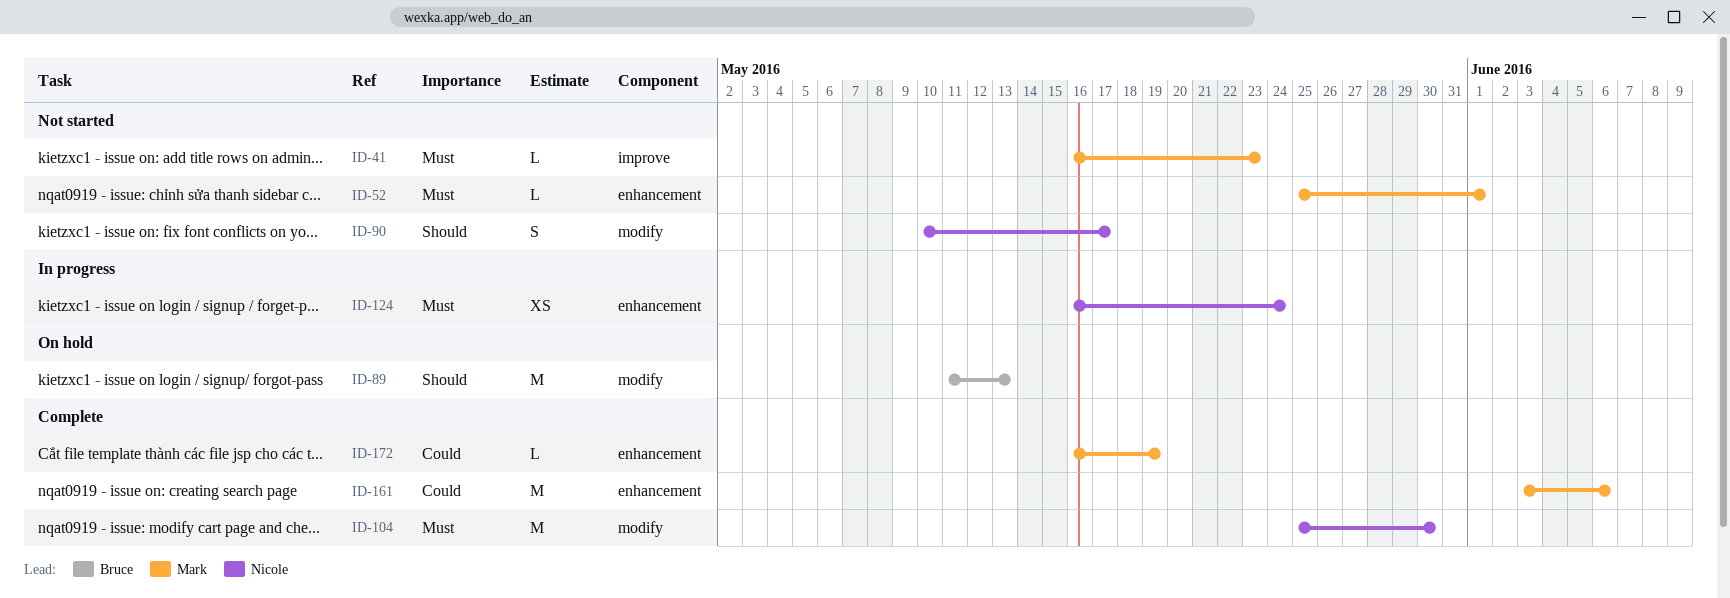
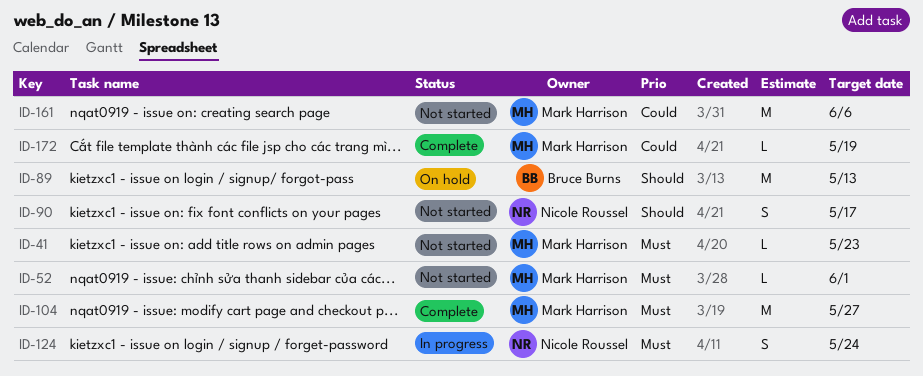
ID-104, owner: Nicole Roussel -> Mark Harrison
ID-104, due: May 30 -> May 27
ID-124, estimate: XS -> S
ID-161, status: Complete -> Not started

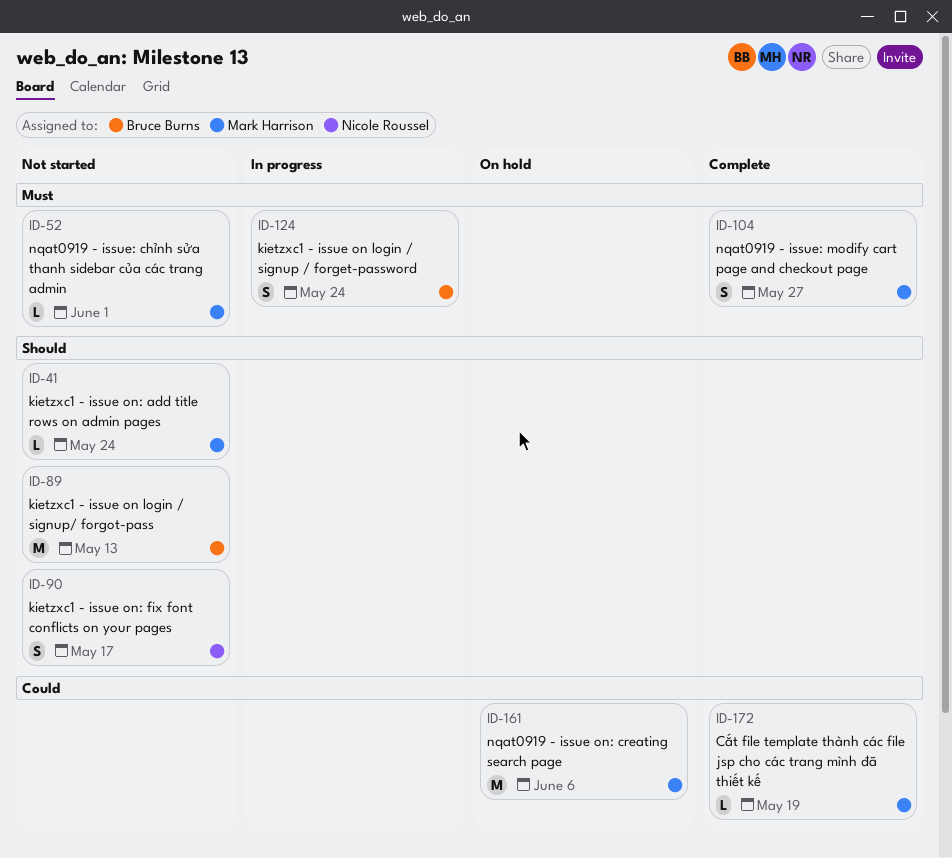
ID-41, priority: Must -> Should
ID-41, due: May 23 -> May 24
ID-89, status: On hold -> Not started
ID-104, estimate: M -> S
ID-124, owner: Nicole Roussel -> Bruce Burns
ID-161, status: Not started -> On hold

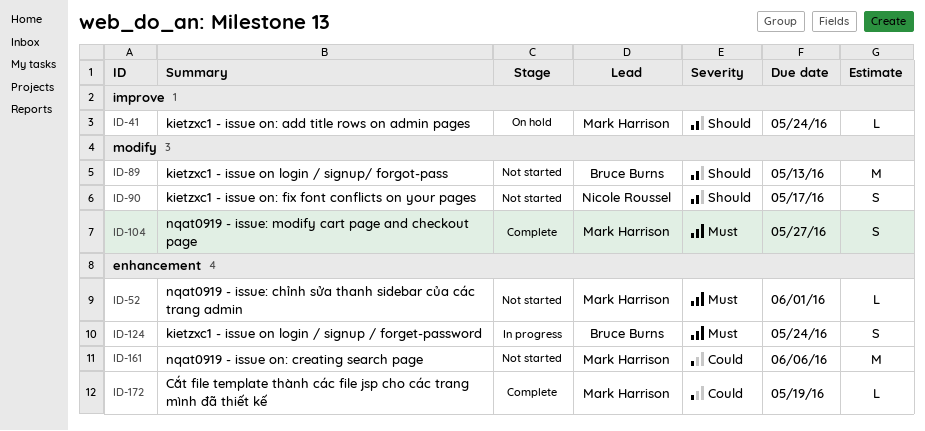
ID-41, status: Not started -> On hold
ID-161, status: On hold -> Not started

